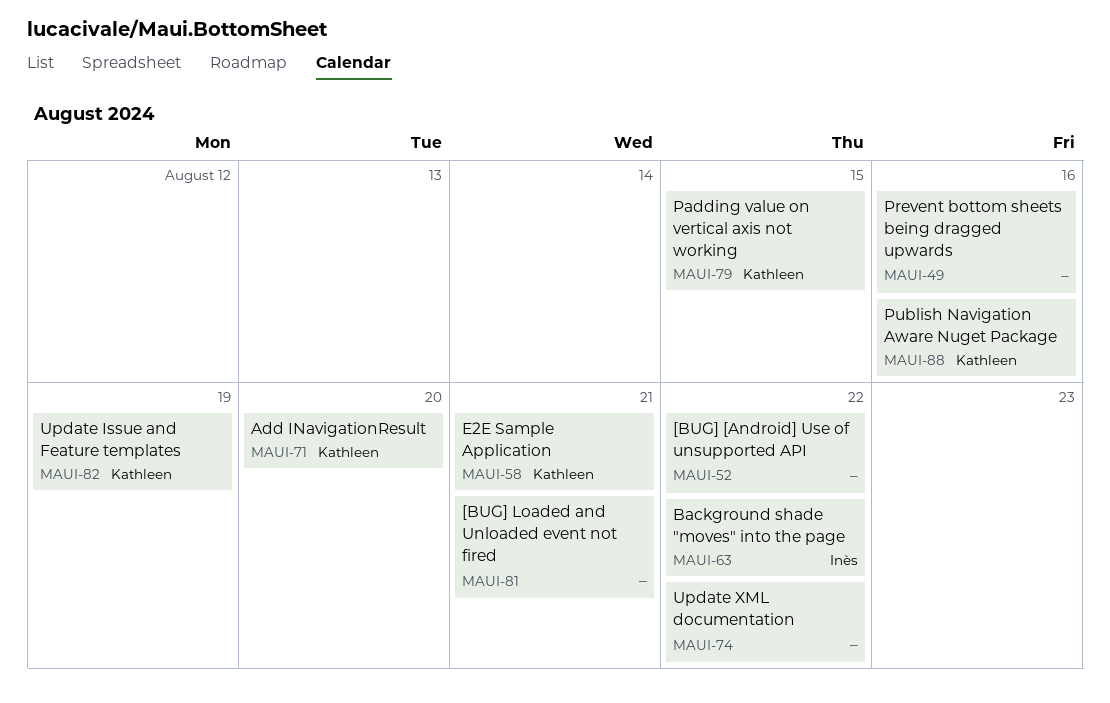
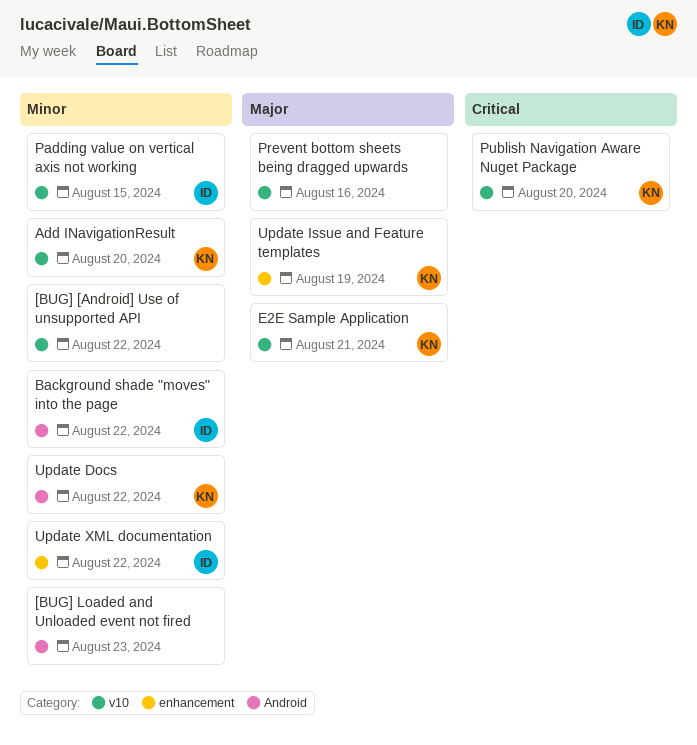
[BUG] Loaded and Unloaded event not fired, due: Aug 21 -> Aug 23
Padding value on vertical axis not working, owner: Kathleen -> Inès
Publish Navigation Aware Nuget Package, due: Aug 16 -> Aug 20
Update Docs: none -> present
Update XML documentation, owner: none -> Inès

